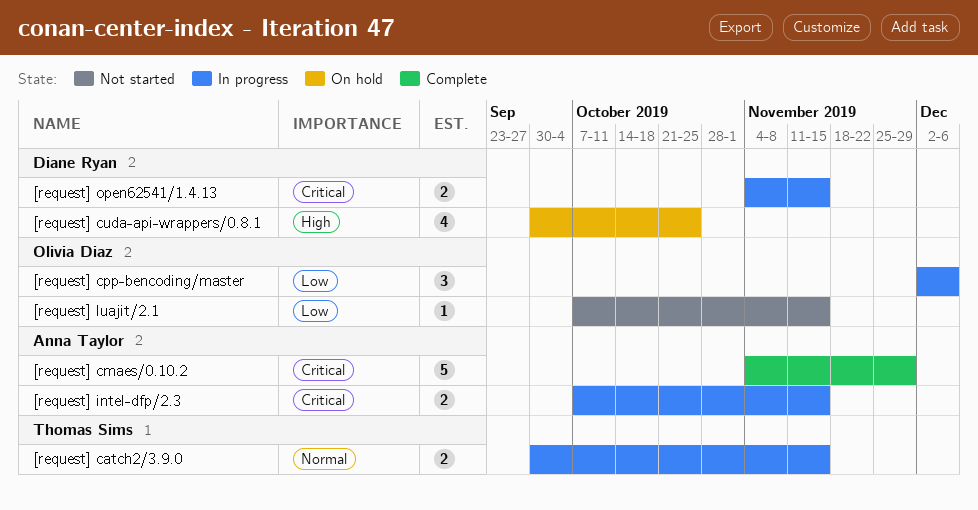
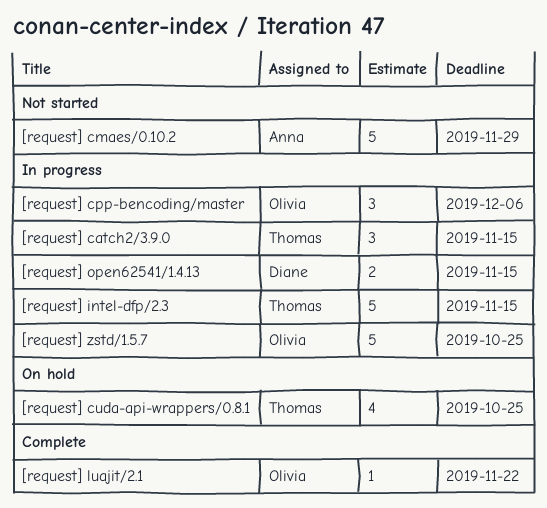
[request] catch2/3.9.0, estimate: 2 -> 3
[request] cmaes/0.10.2, status: Complete -> Not started
[request] cuda-api-wrappers/0.8.1, owner: Diane Ryan -> Thomas Sims
[request] intel-dfp/2.3, owner: Anna Taylor -> Thomas Sims
[request] intel-dfp/2.3, estimate: 2 -> 5
[request] luajit/2.1, status: Not started -> Complete
[request] luajit/2.1, due: Nov 15 -> Nov 22
[request] zstd/1.5.7: none -> present

